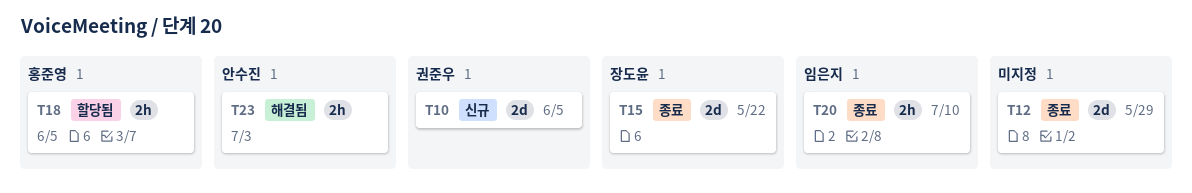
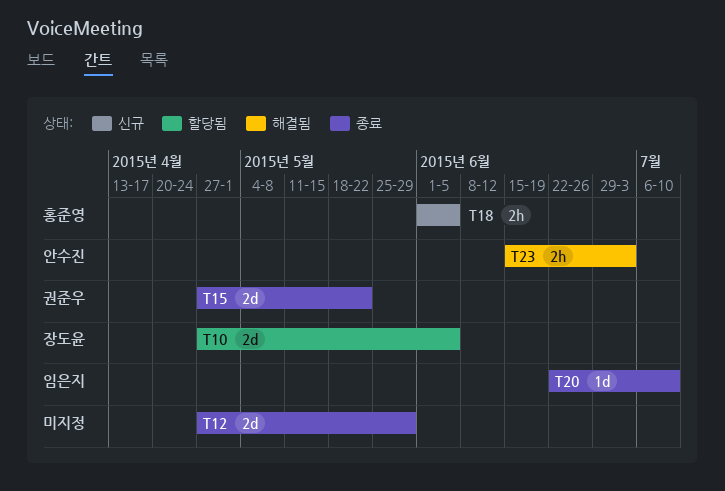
T10, status: 신규 -> 할당됨
T10, owner: 권준우 -> 장도윤
T15, owner: 장도윤 -> 권준우
T18, status: 할당됨 -> 신규
T20, estimate: 2h -> 1d

